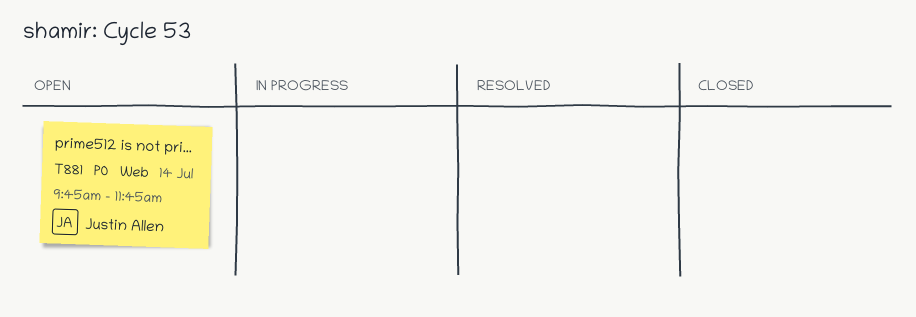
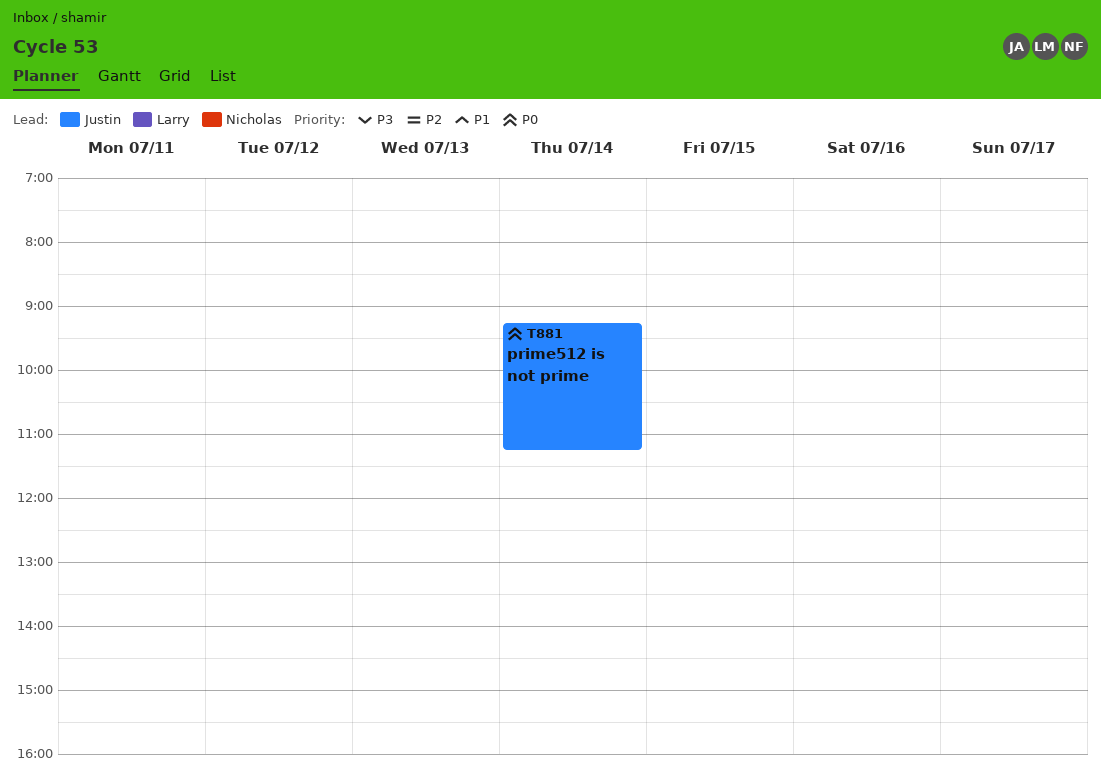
T881, begins: 09:45 -> 09:15
T881, ends: 11:45 -> 11:15

